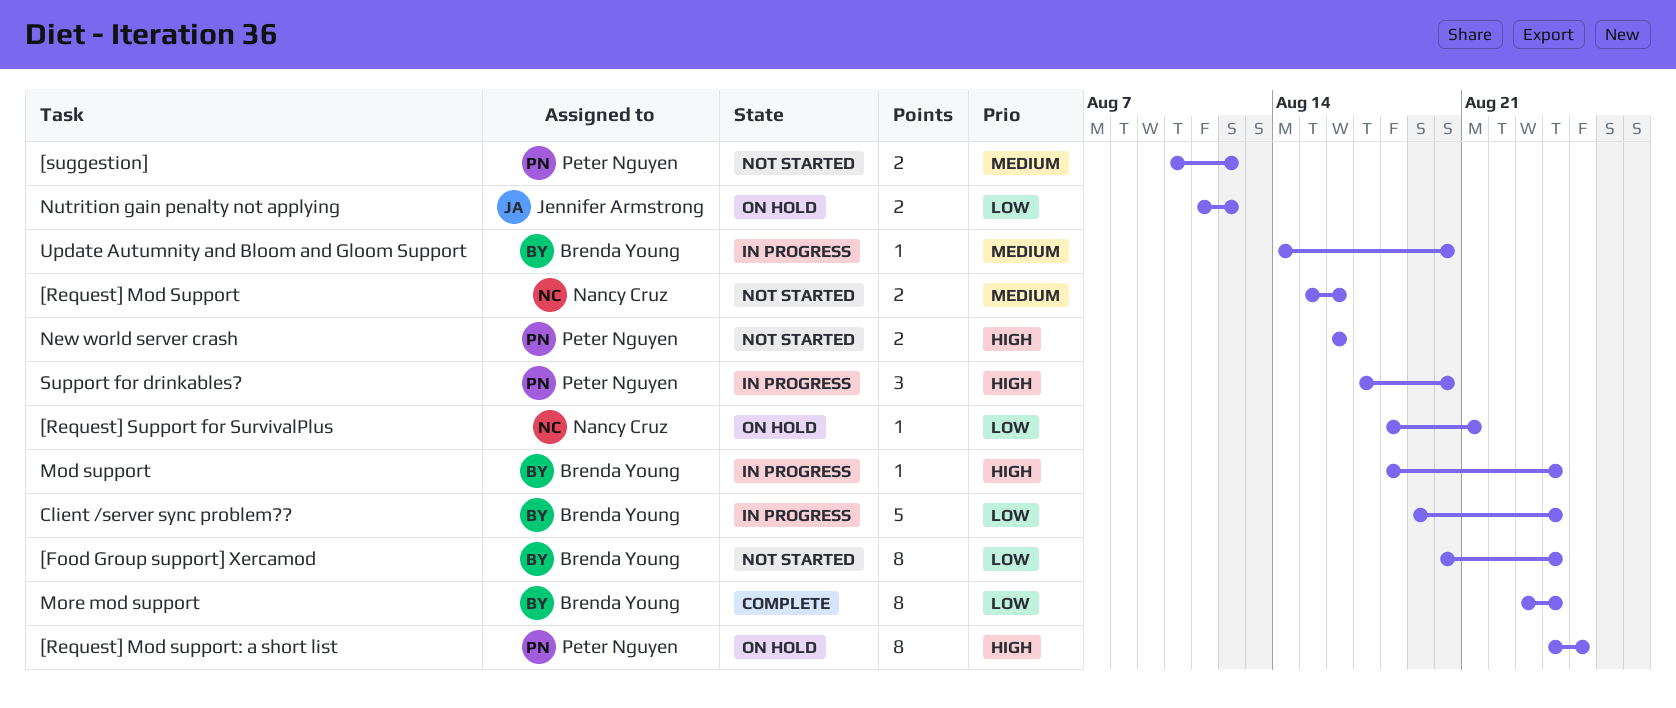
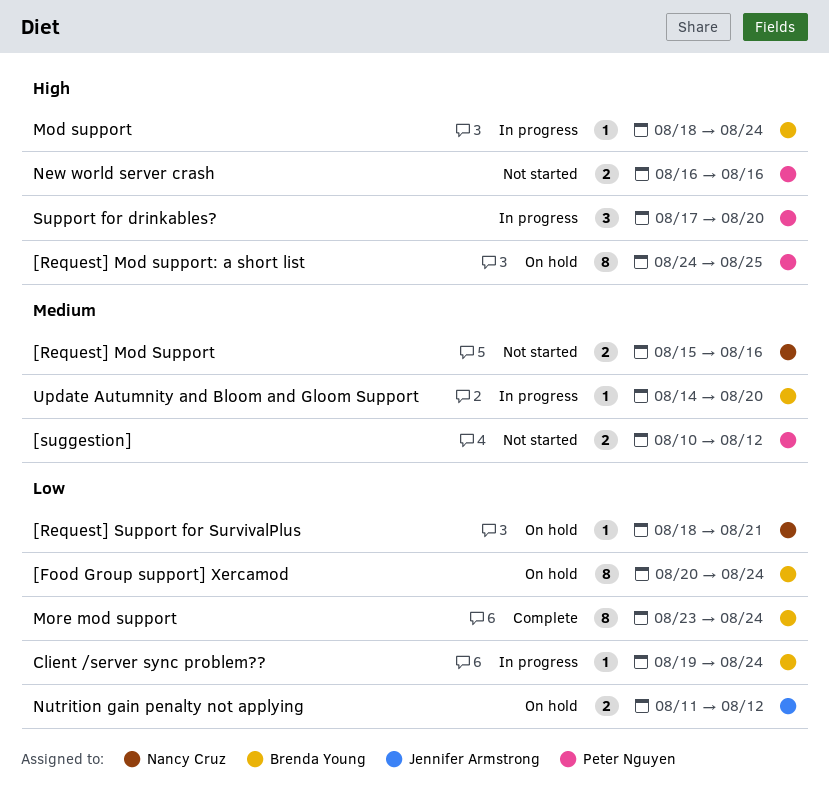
[Food Group support] Xercamod, status: Not started -> On hold
Client /server sync problem??, estimate: 5 -> 1

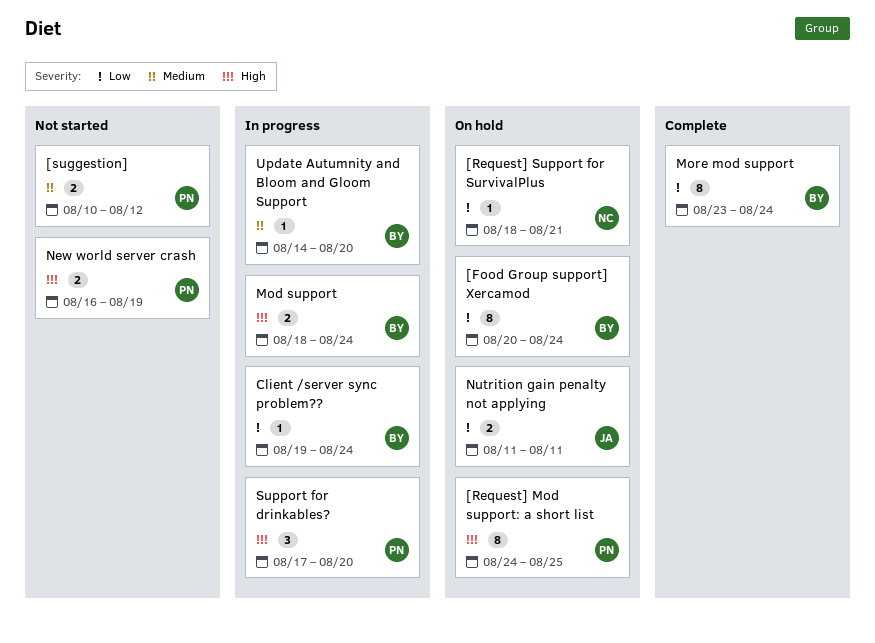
[Request] Mod Support: present -> none
Mod support, estimate: 1 -> 2
New world server crash, due: Aug 16 -> Aug 19
Nutrition gain penalty not applying, due: Aug 12 -> Aug 11

